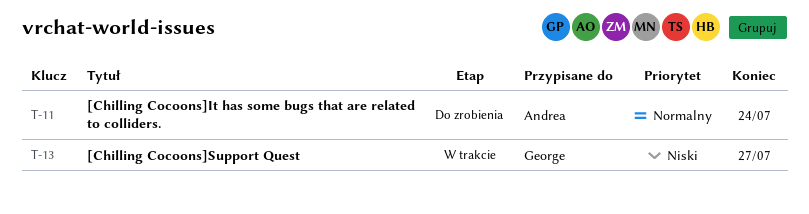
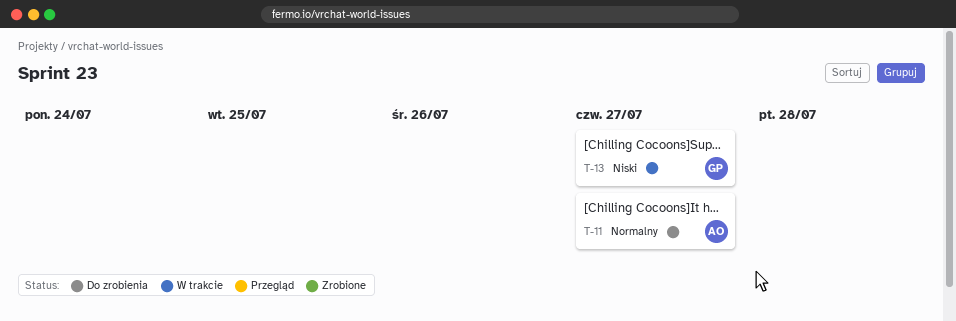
T-11, due: Jul 24 -> Jul 27

